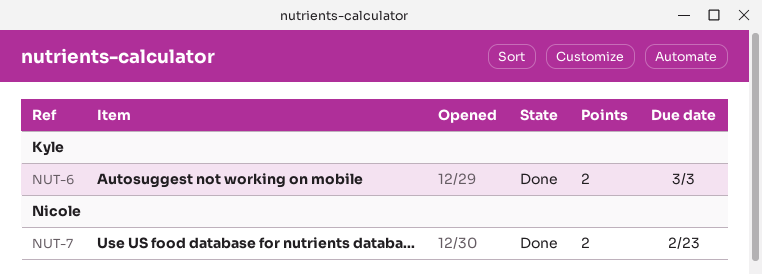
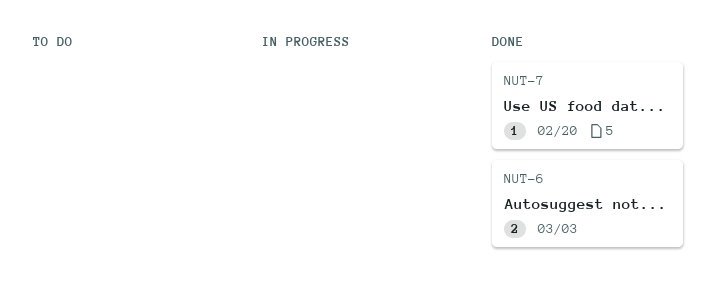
NUT-7, estimate: 2 -> 1
NUT-7, due: Feb 23 -> Feb 20

